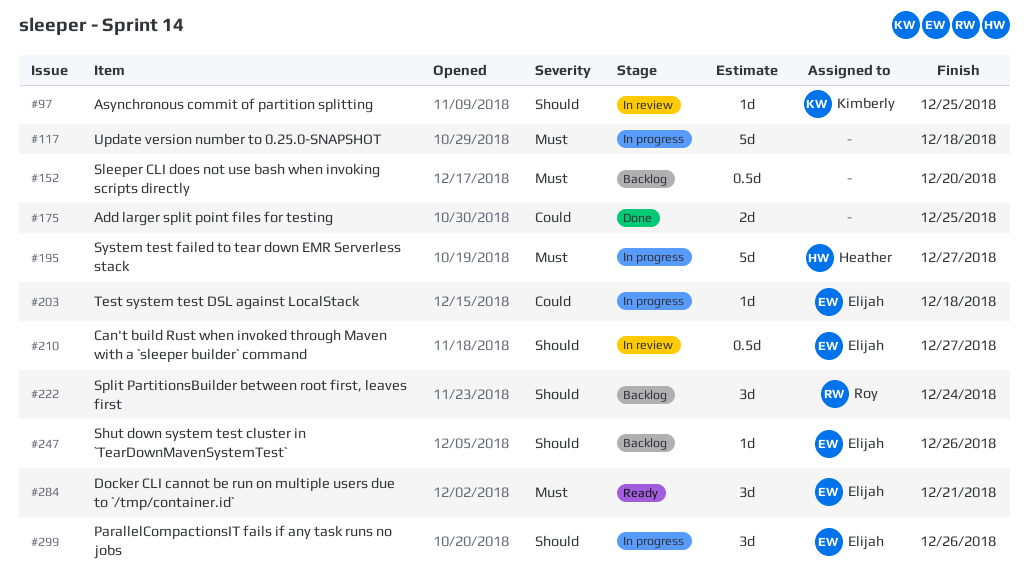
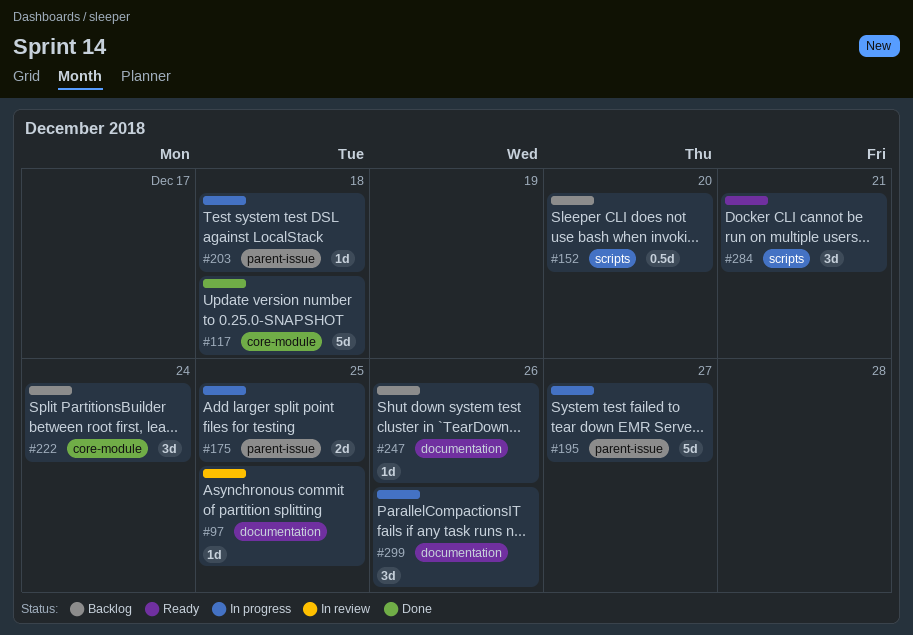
#117, status: In progress -> Done
#175, status: Done -> In progress
#210: present -> none

